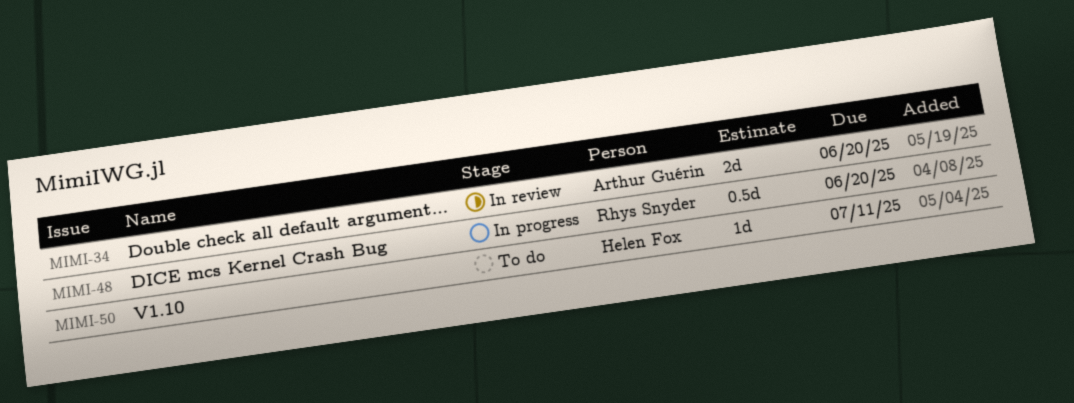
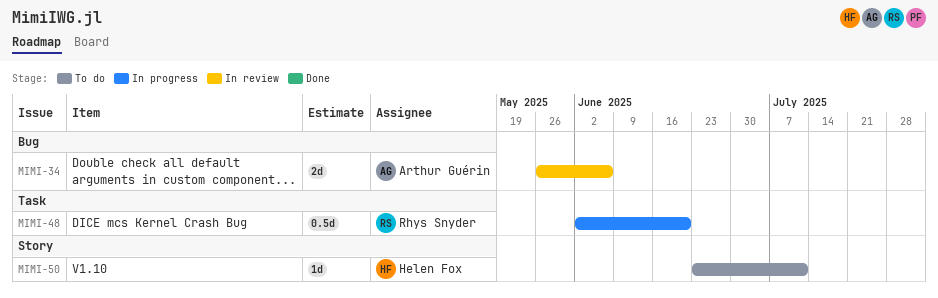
MIMI-34, due: Jun 20 -> Jun 6

